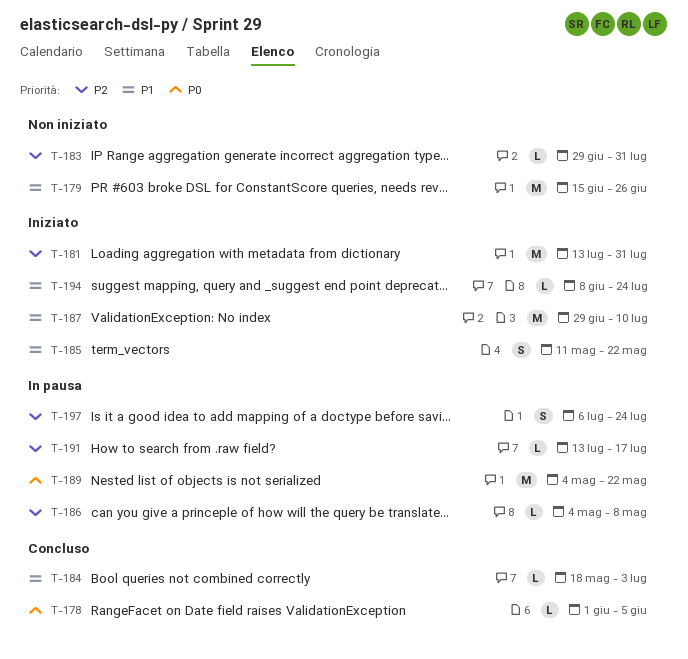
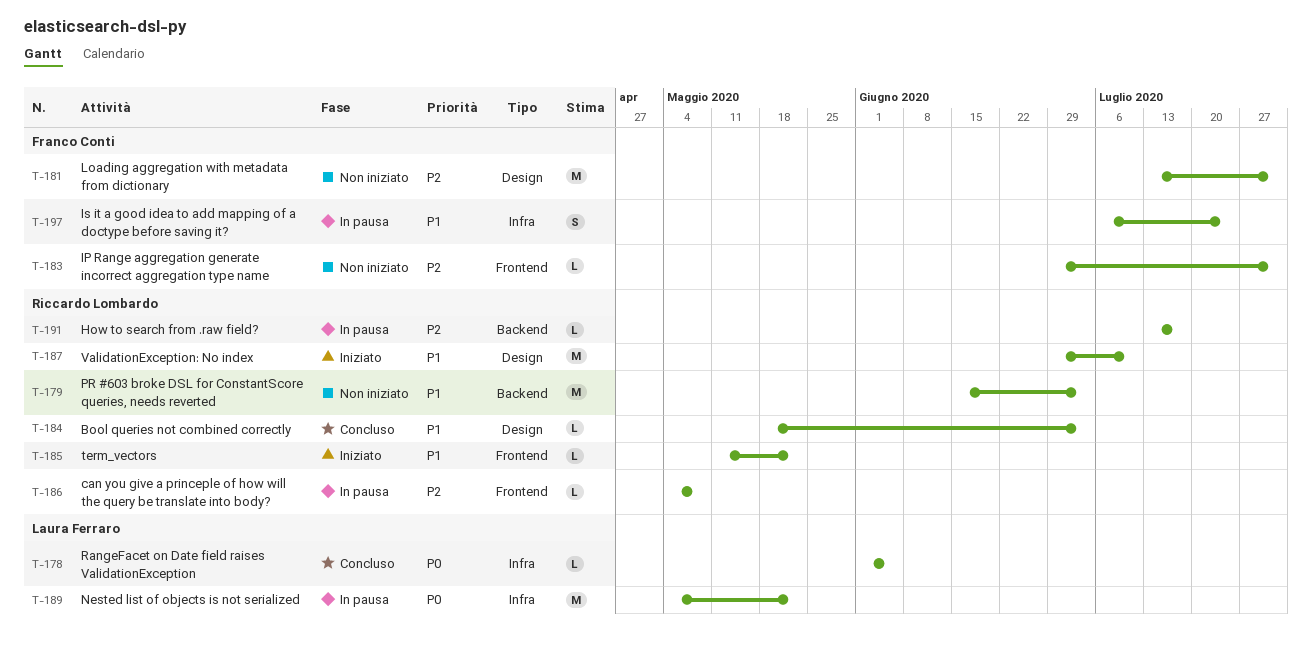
T-179, due: Jun 26 -> Jul 3
T-181, status: Iniziato -> Non iniziato
T-185, estimate: S -> L
T-194: present -> none
T-197, priority: P2 -> P1

